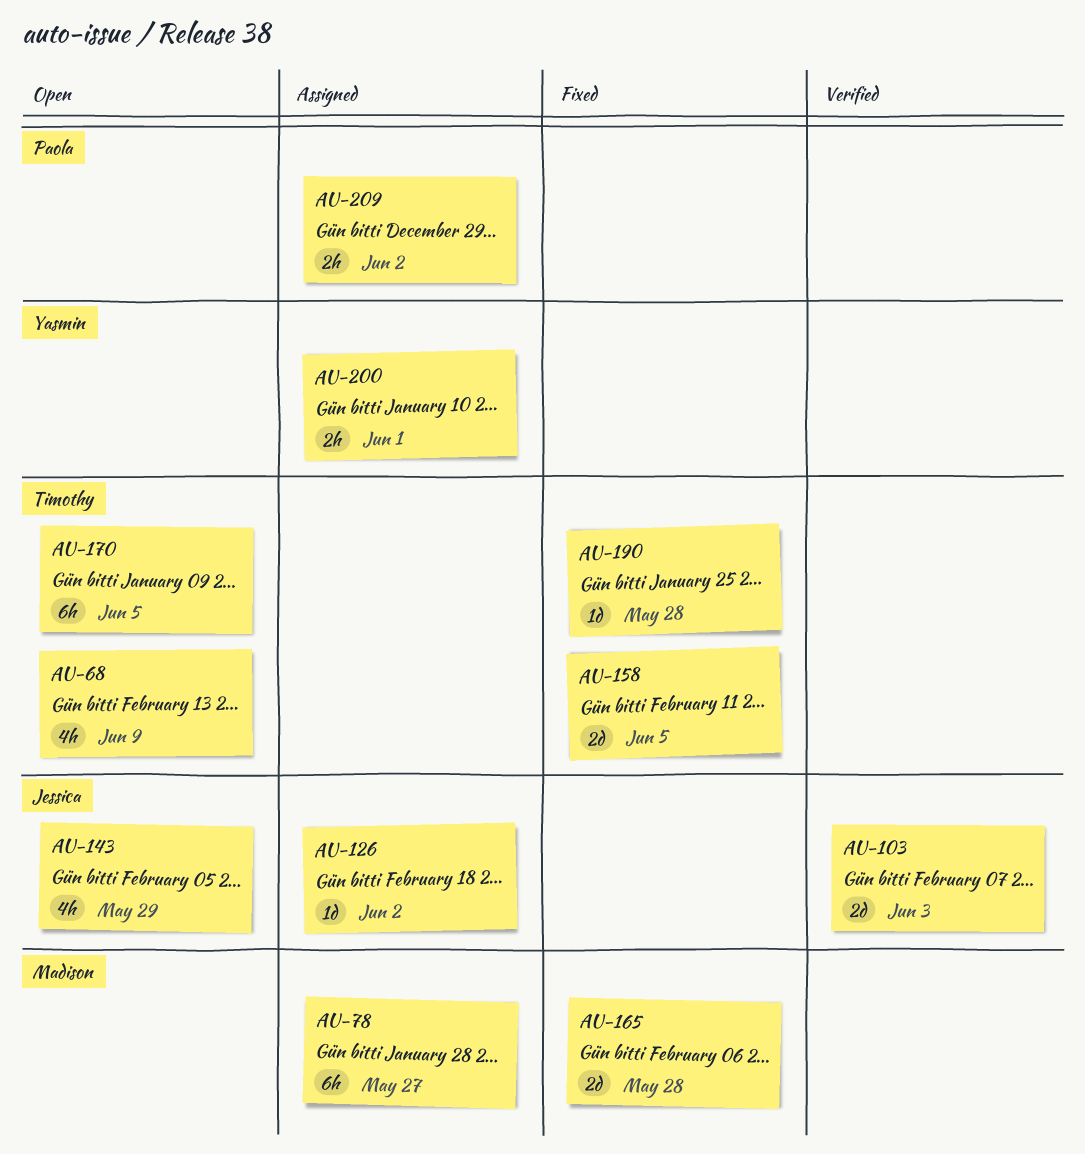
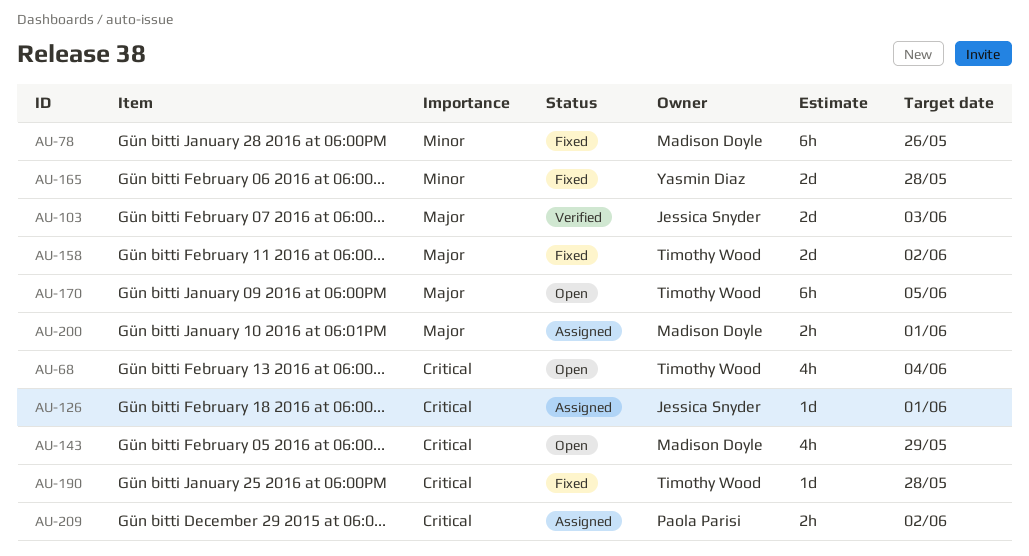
AU-68, due: Jun 9 -> Jun 4
AU-78, status: Assigned -> Fixed
AU-78, due: May 27 -> May 26
AU-126, due: Jun 2 -> Jun 1
AU-143, owner: Jessica Snyder -> Madison Doyle
AU-158, due: Jun 5 -> Jun 2
AU-165, owner: Madison Doyle -> Yasmin Diaz
AU-200, owner: Yasmin Diaz -> Madison Doyle

